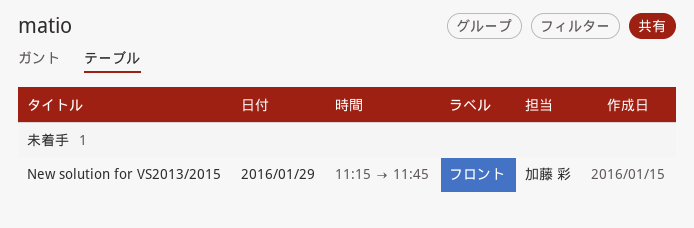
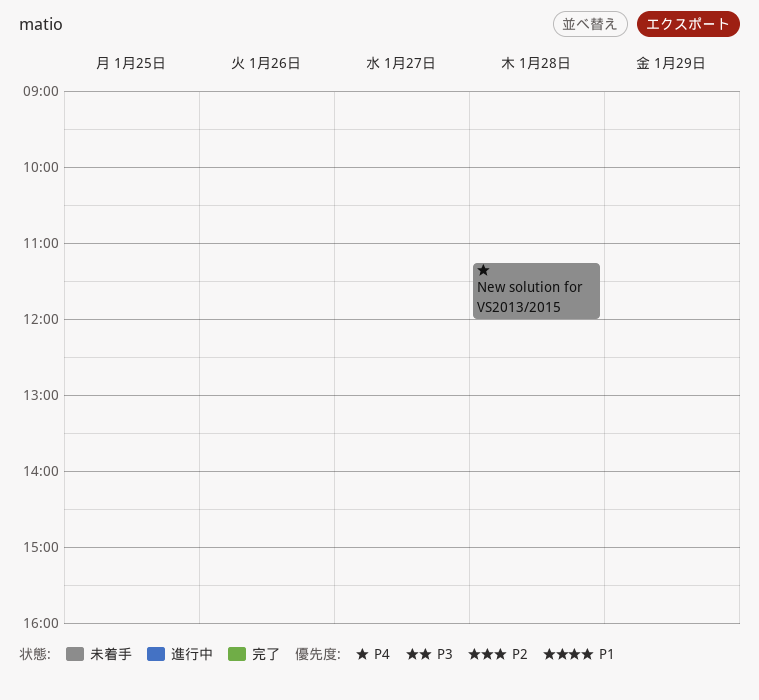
New solution for VS2013/2015, day: Jan 29 -> Jan 28
New solution for VS2013/2015, ends: 11:45 -> 12:00

